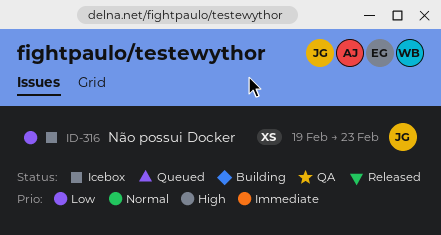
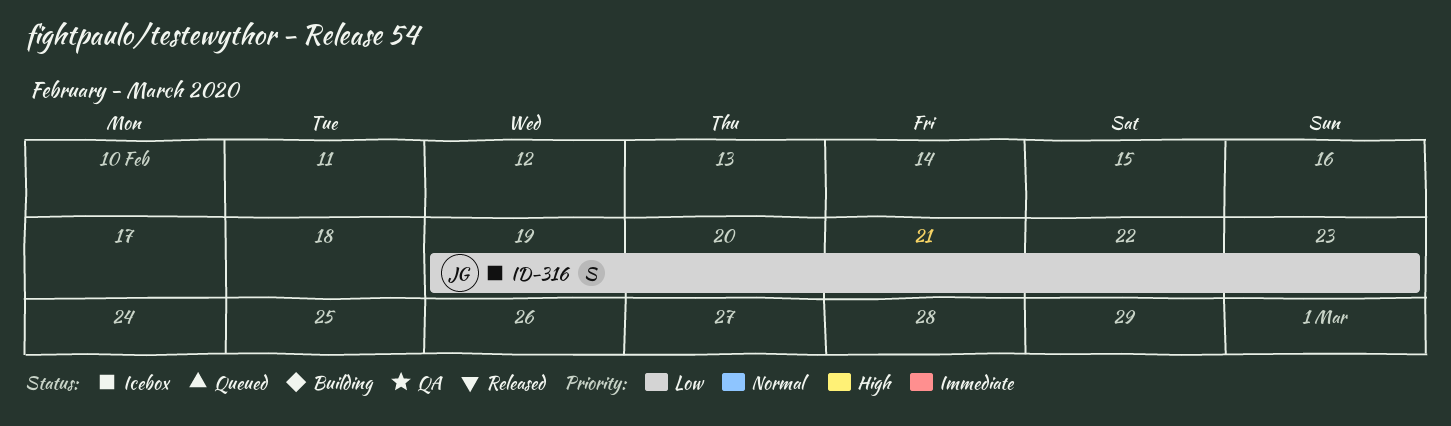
ID-316, estimate: XS -> S

